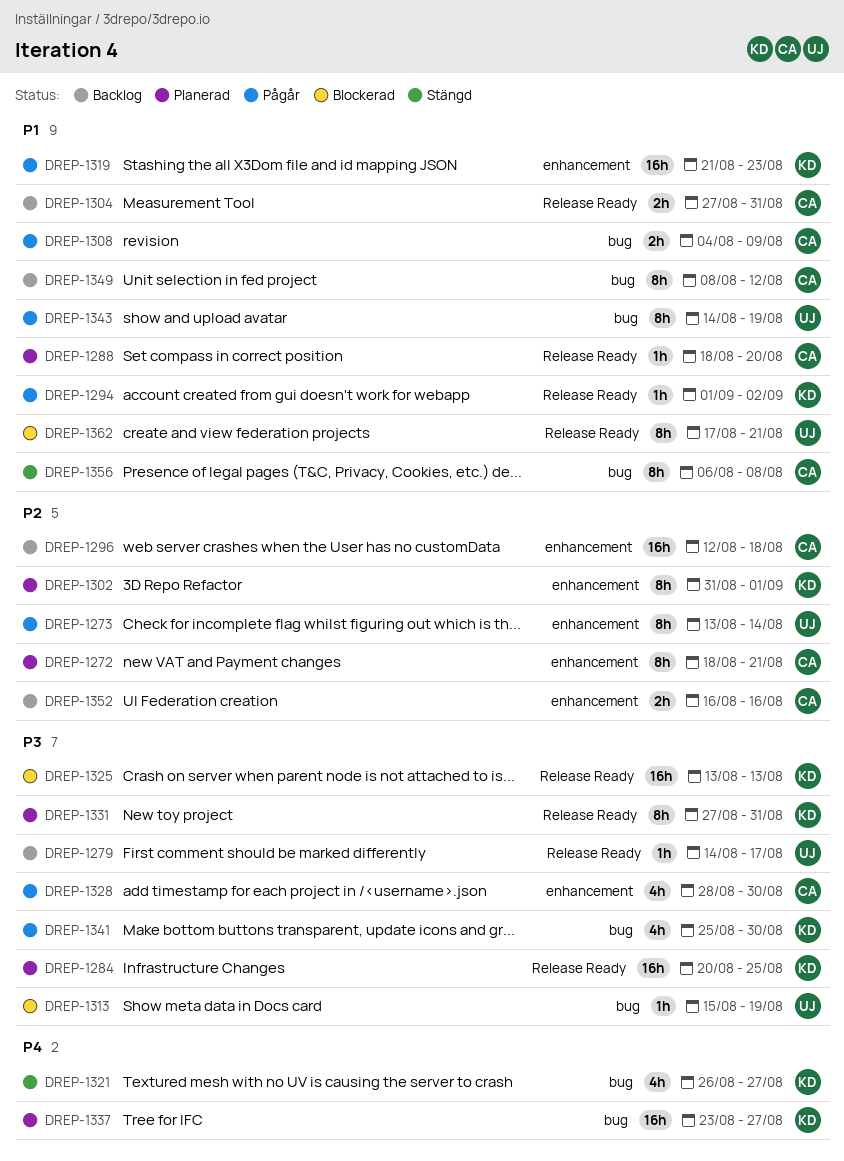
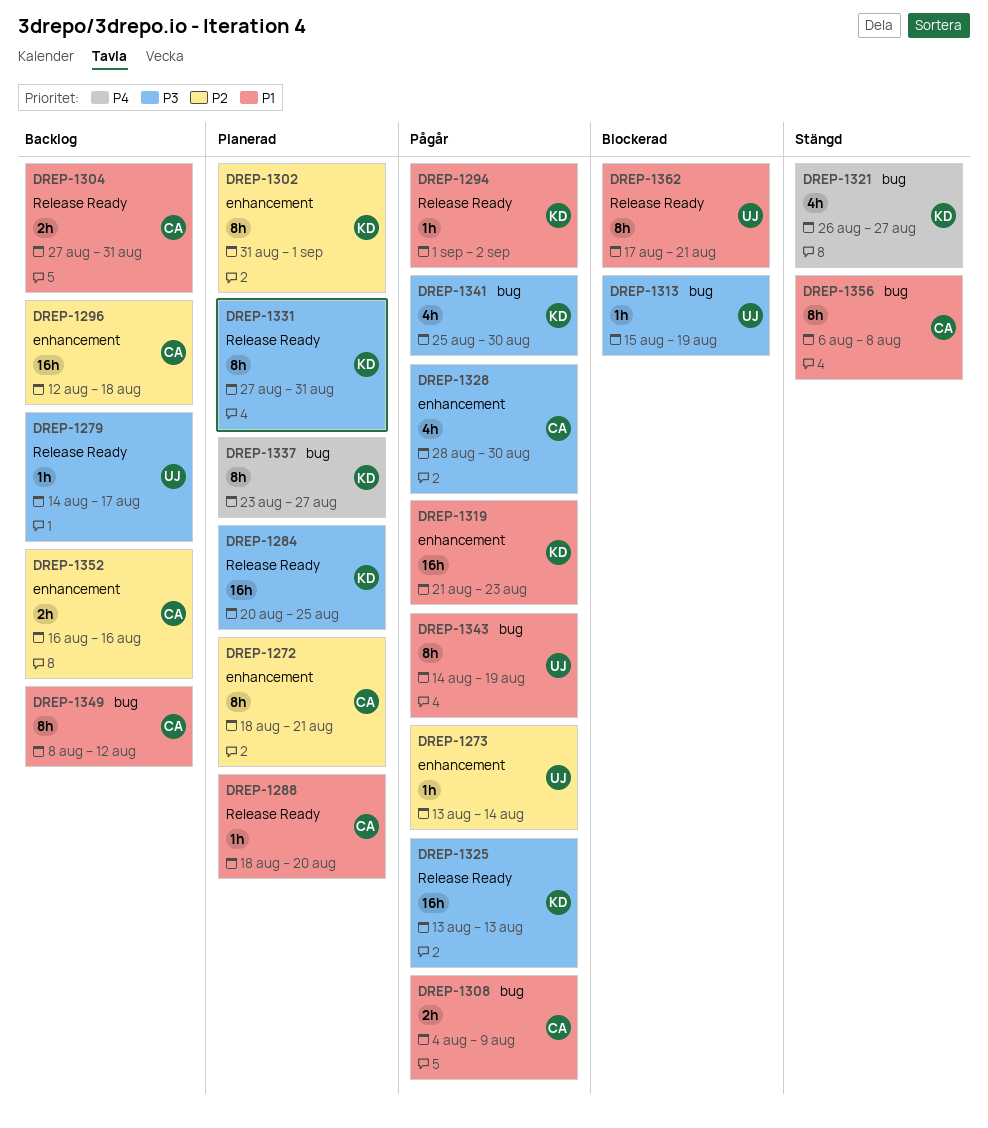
DREP-1273, estimate: 8h -> 1h
DREP-1325, status: Blockerad -> Pågår
DREP-1337, estimate: 16h -> 8h

